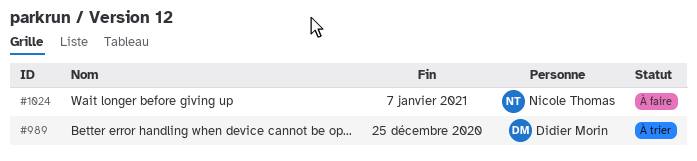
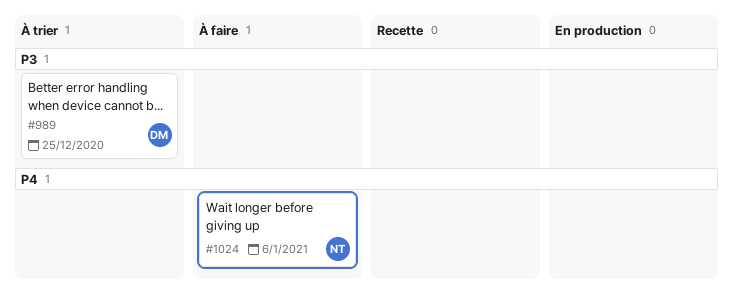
#1024, due: Jan 7 -> Jan 6

